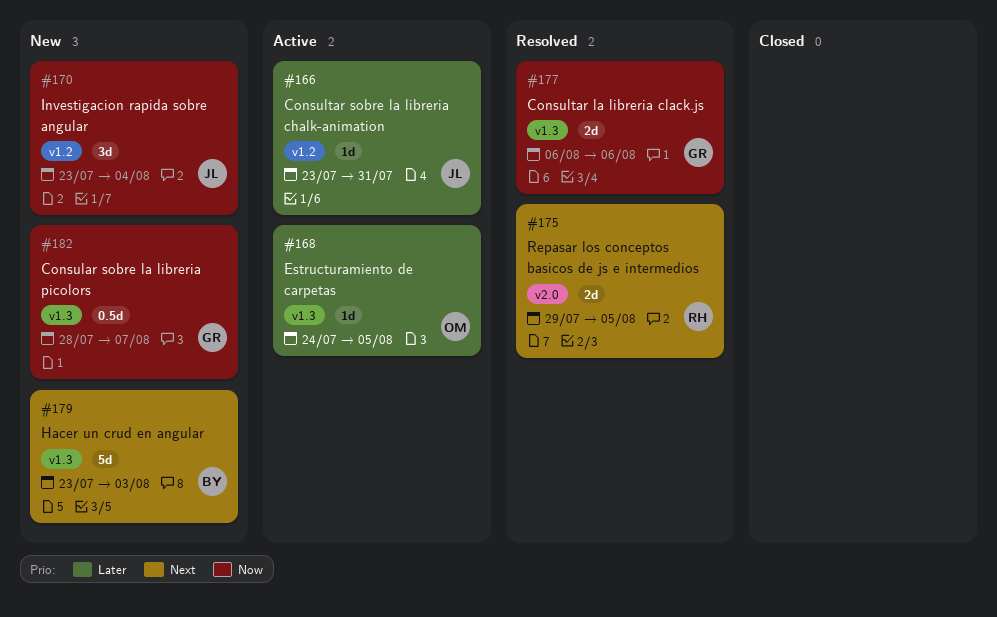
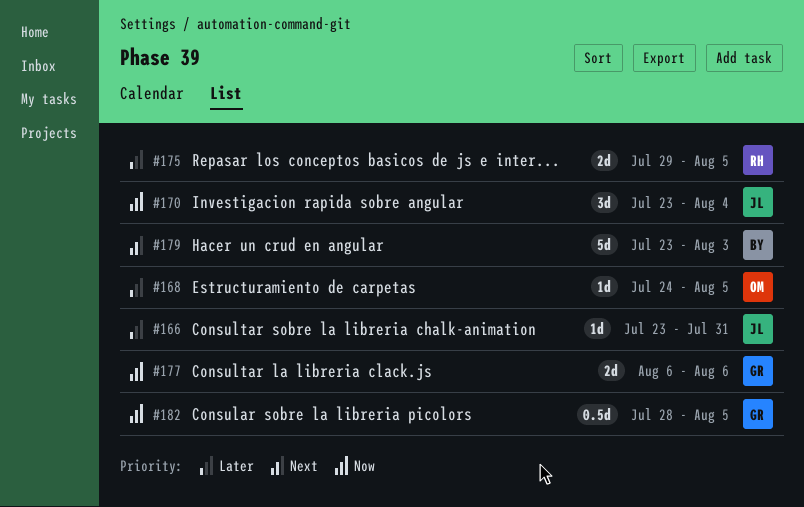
#175, priority: Next -> Later
#182, due: Aug 7 -> Aug 5

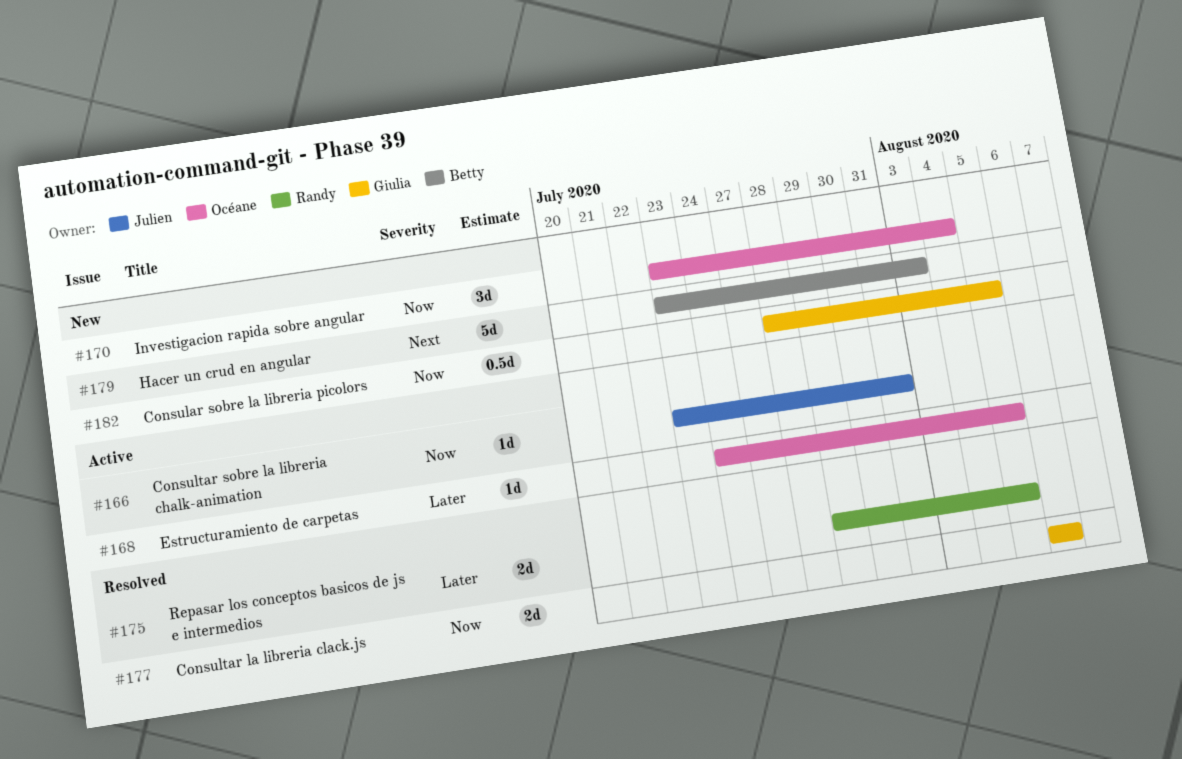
#166, priority: Later -> Now
#170, owner: Julien -> Océane

